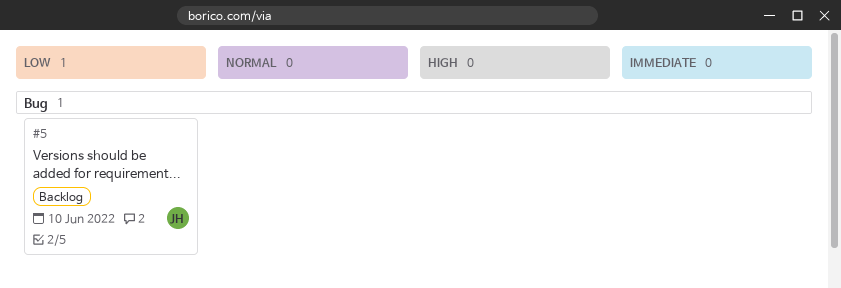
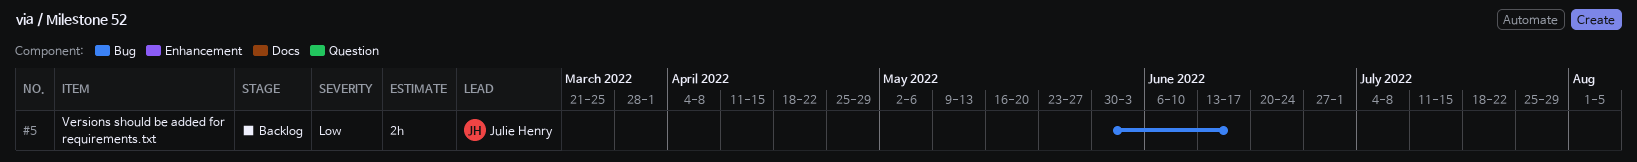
#5, due: Jun 10 -> Jun 17

